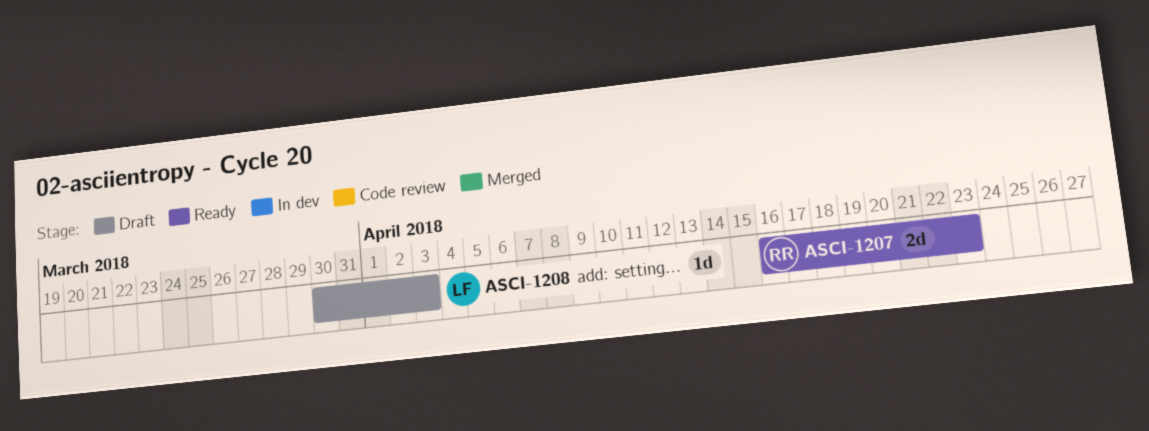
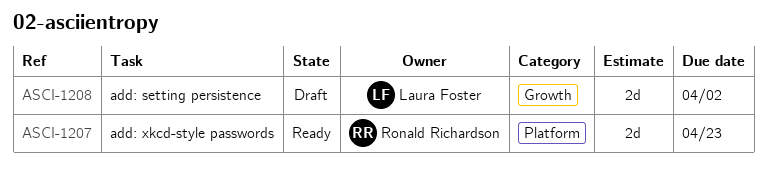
ASCI-1208, estimate: 1d -> 2d
ASCI-1208, due: Apr 3 -> Apr 2

